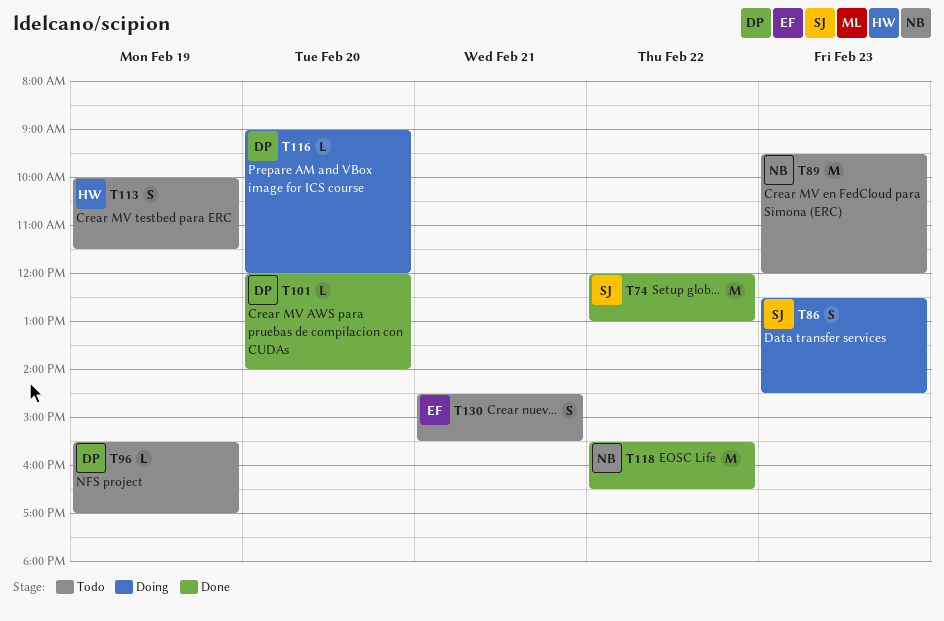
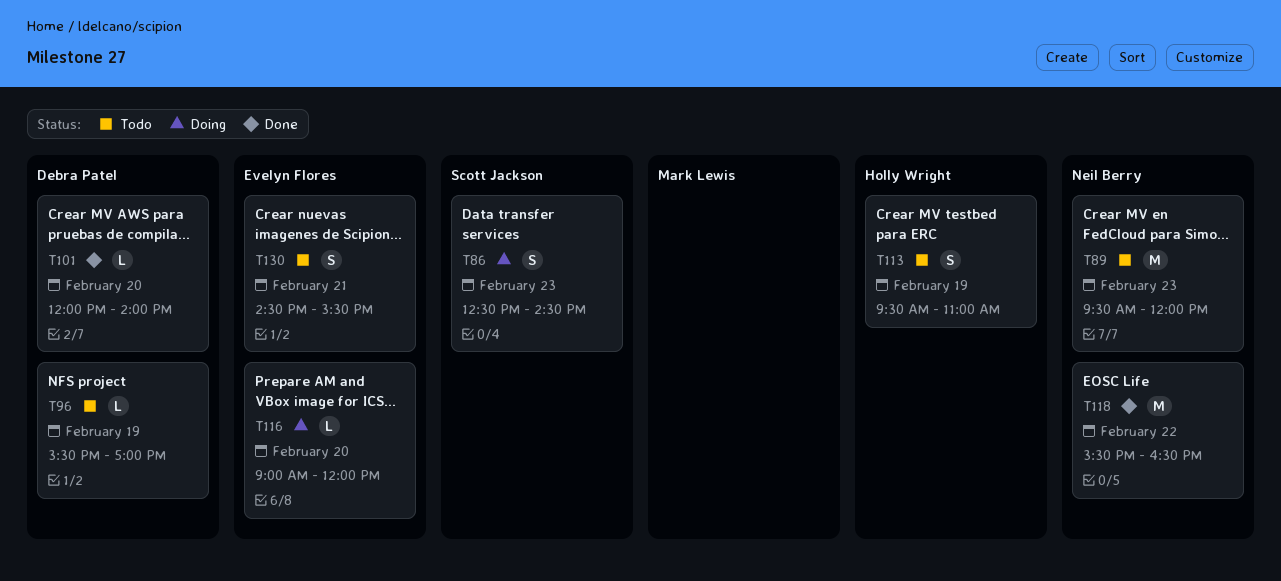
T74: present -> none
T113, begins: 10:00 -> 09:30
T113, ends: 11:30 -> 11:00
T116, owner: Debra Patel -> Evelyn Flores

